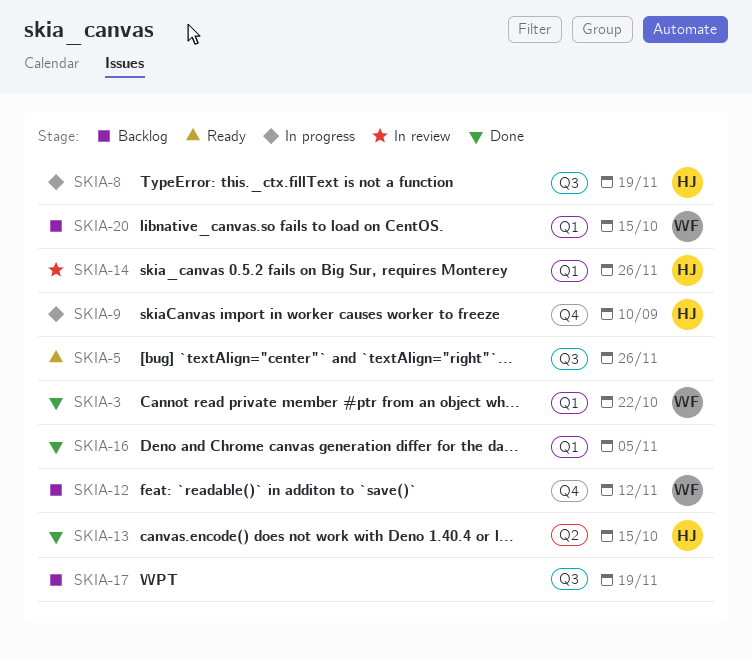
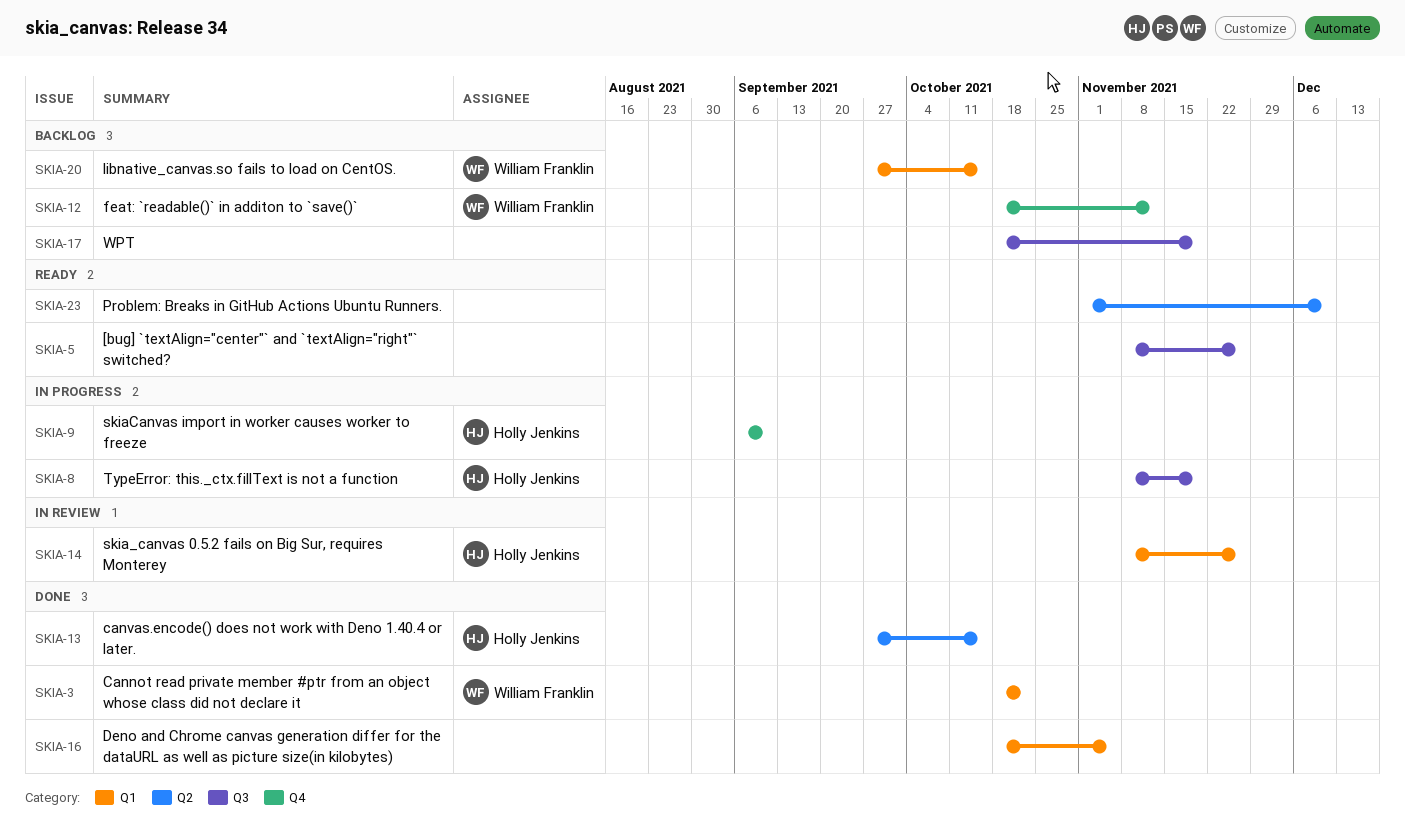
SKIA-23: none -> present

